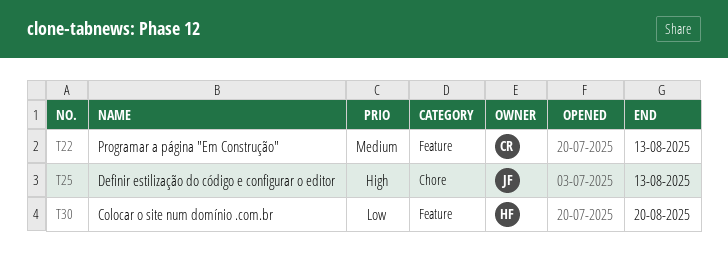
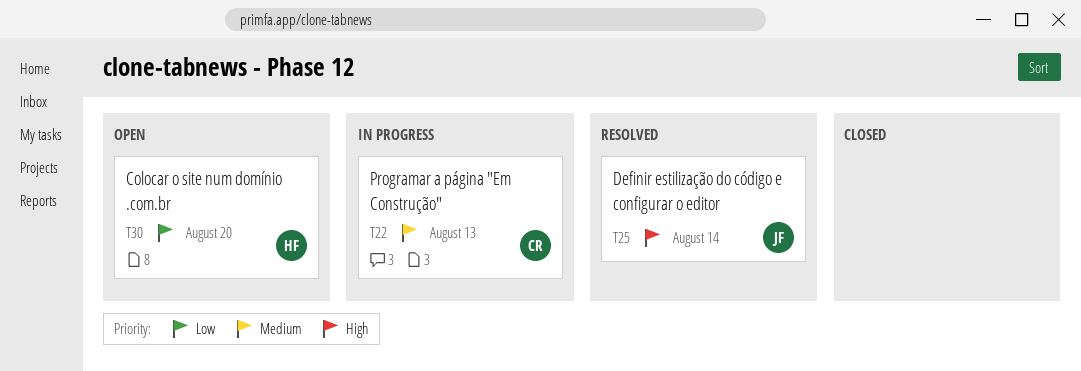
T25, due: Aug 13 -> Aug 14

